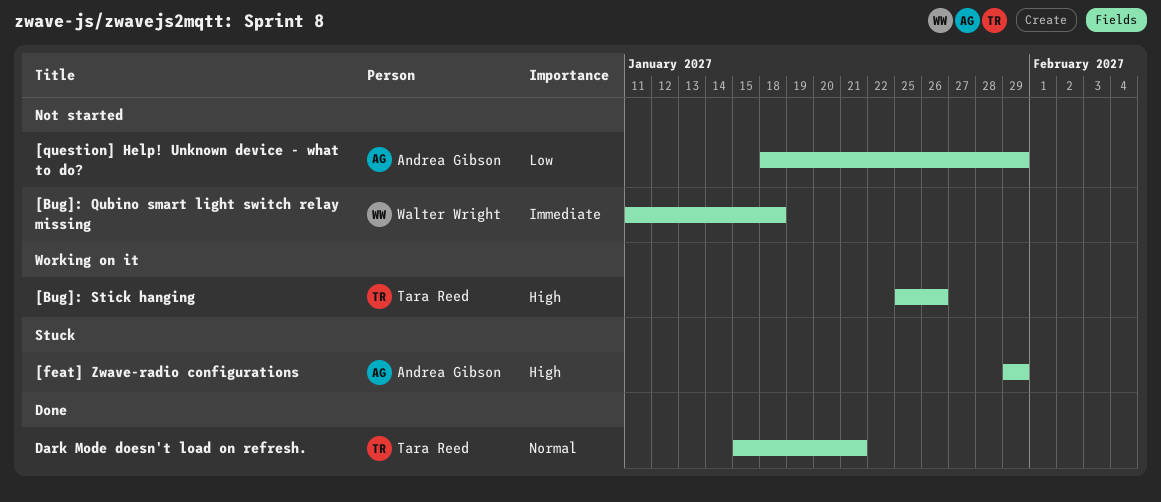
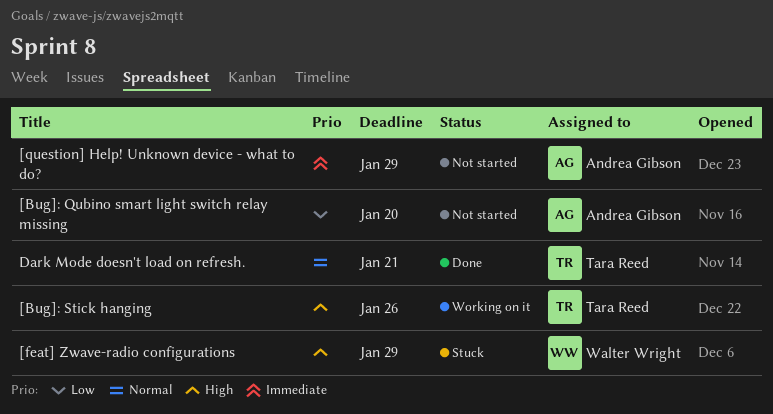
[Bug]: Qubino smart light switch relay missing, owner: Walter Wright -> Andrea Gibson
[Bug]: Qubino smart light switch relay missing, priority: Immediate -> Low
[Bug]: Qubino smart light switch relay missing, due: Jan 18 -> Jan 20
[feat] Zwave-radio configurations, owner: Andrea Gibson -> Walter Wright
[question] Help! Unknown device - what to do?, priority: Low -> Immediate

